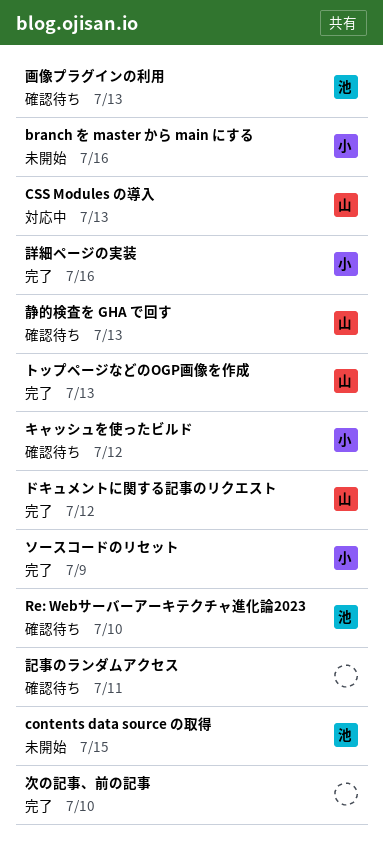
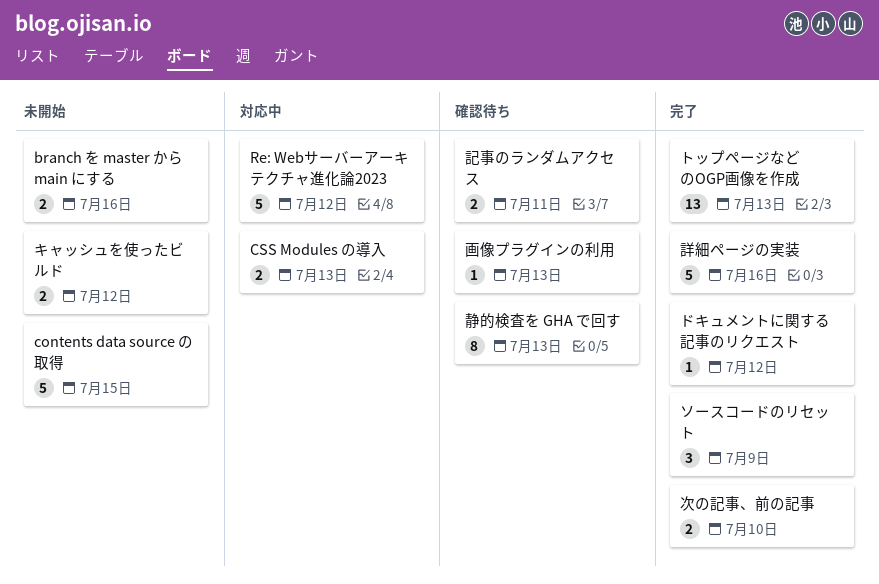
Re: Webサーバーアーキテクチャ進化論2023, status: 確認待ち -> 対応中
Re: Webサーバーアーキテクチャ進化論2023, due: Jul 10 -> Jul 12
キャッシュを使ったビルド, status: 確認待ち -> 未開始

